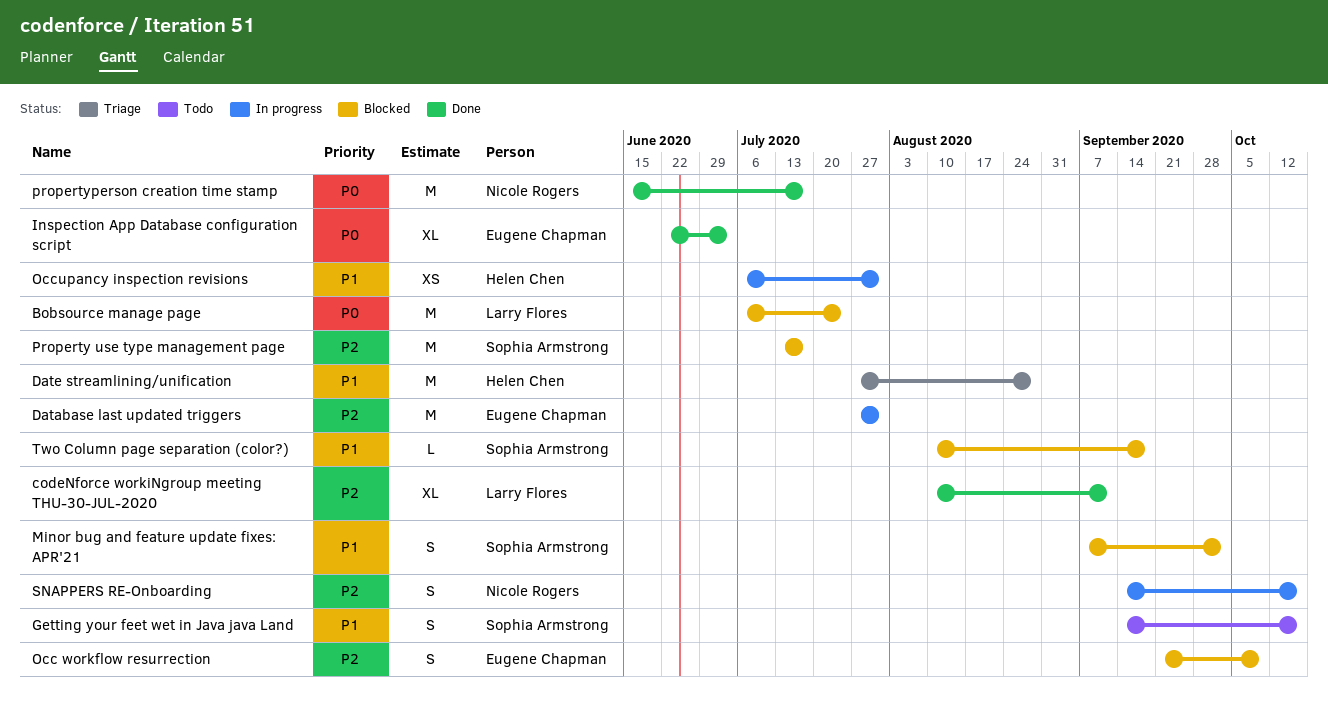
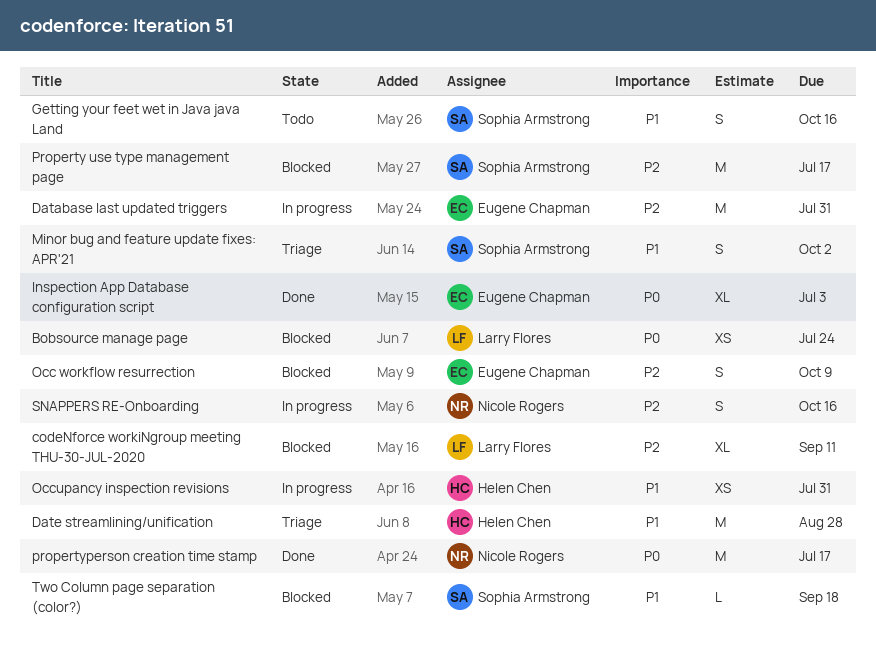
Bobsource manage page, estimate: M -> XS
codeNforce workiNgroup meeting THU-30-JUL-2020, status: Done -> Blocked
Minor bug and feature update fixes: APR'21, status: Blocked -> Triage

